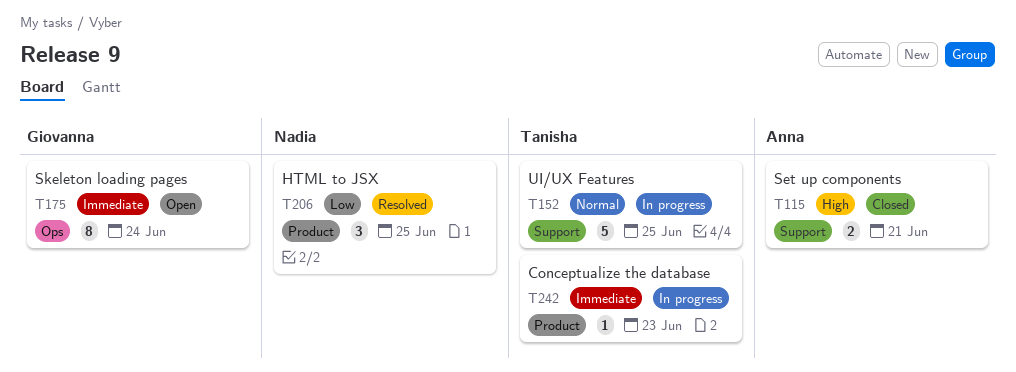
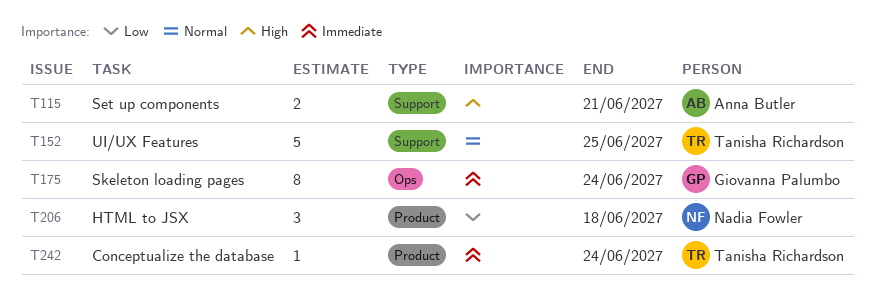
T206, due: Jun 25 -> Jun 18
T242, due: Jun 23 -> Jun 24

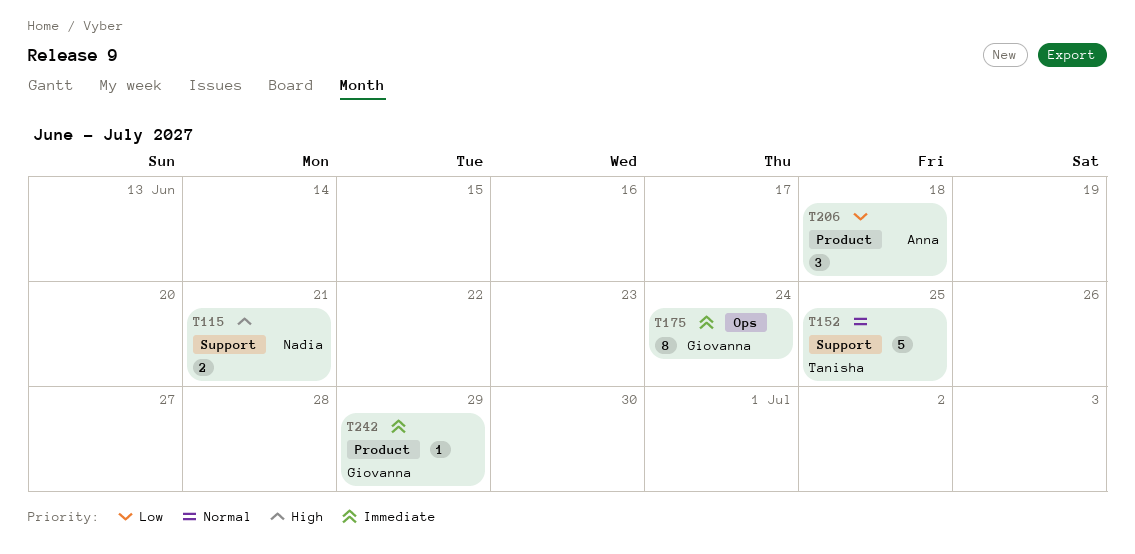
T115, owner: Anna Butler -> Nadia Fowler
T206, owner: Nadia Fowler -> Anna Butler
T242, owner: Tanisha Richardson -> Giovanna Palumbo
T242, due: Jun 24 -> Jun 29

